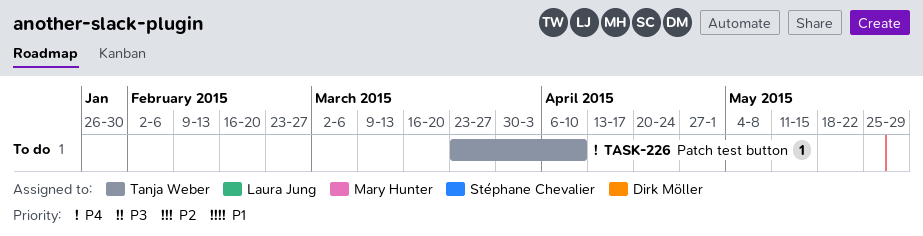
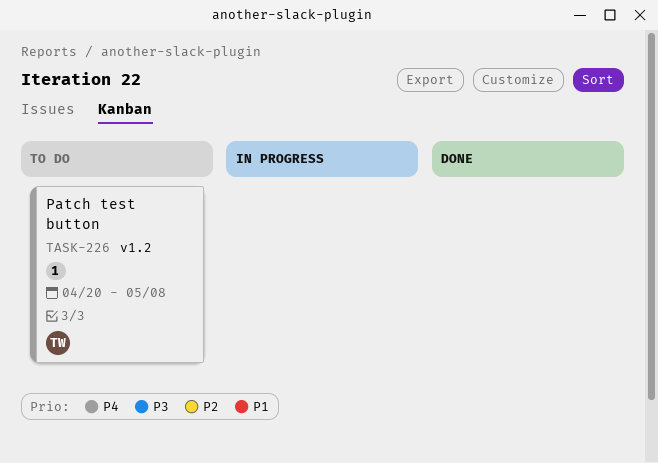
TASK-226, start: Mar 23 -> Apr 20
TASK-226, due: Apr 10 -> May 8

